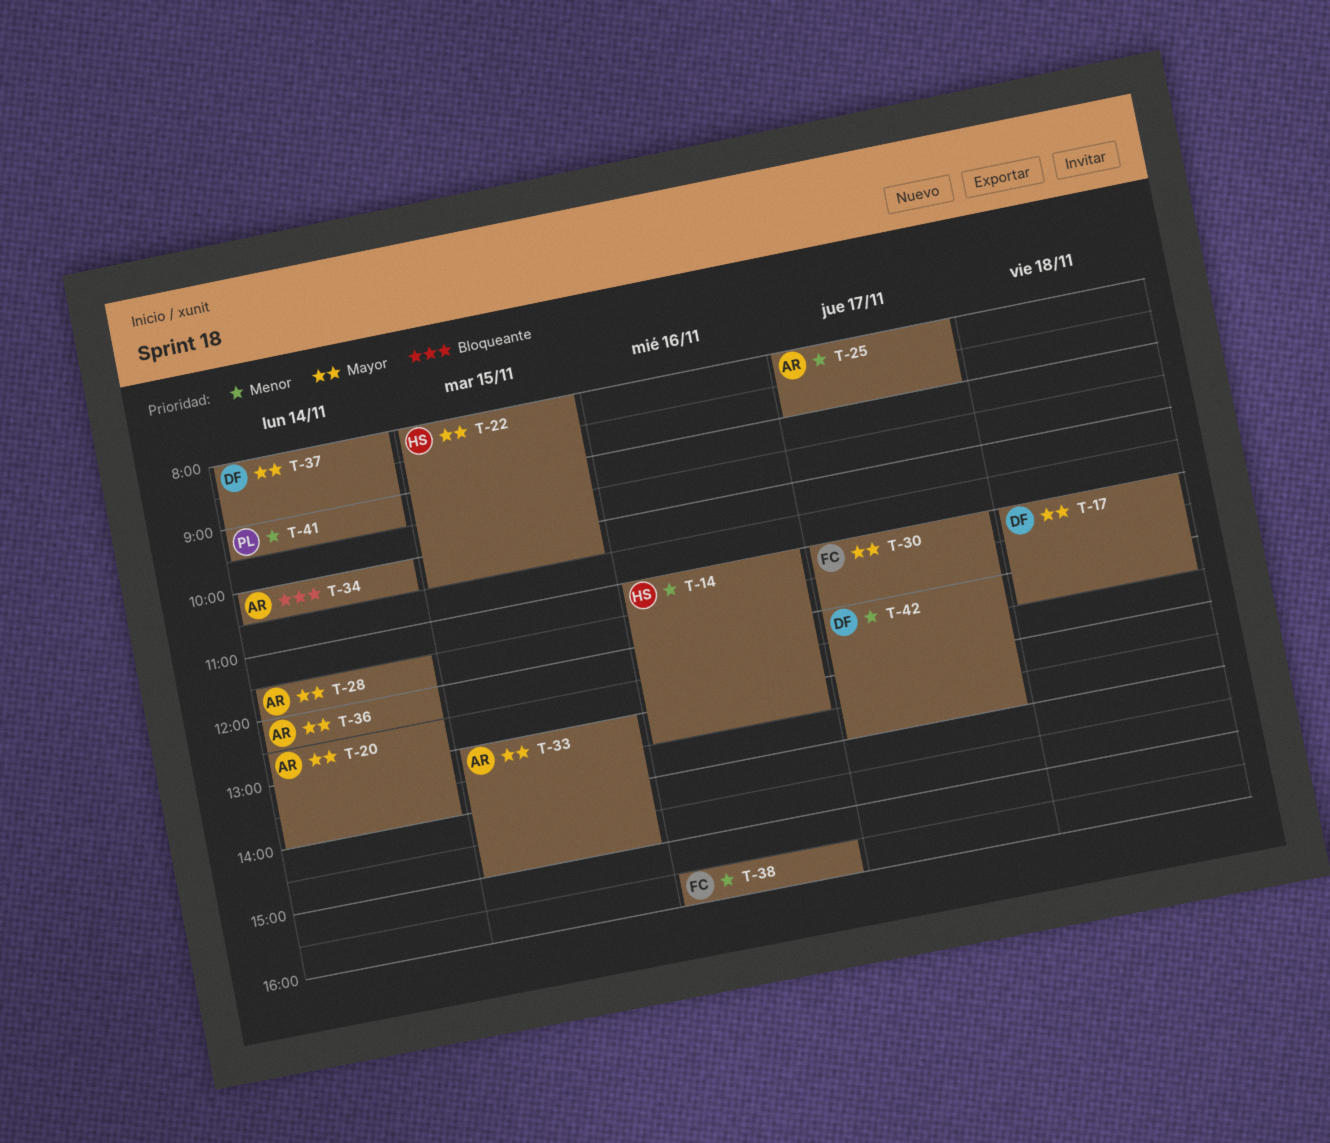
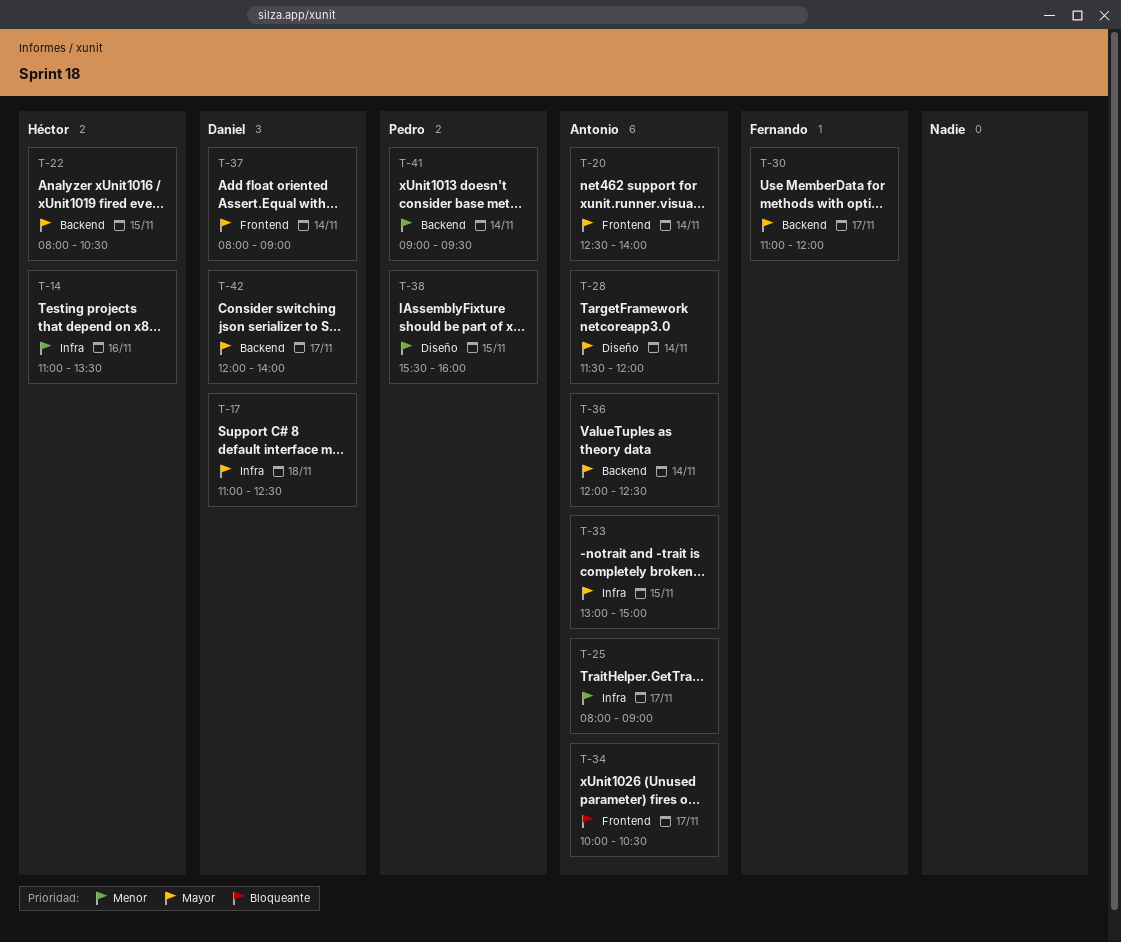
T-34, day: Nov 14 -> Nov 17
T-38, owner: Fernando -> Pedro
T-38, day: Nov 16 -> Nov 15
T-42, priority: Menor -> Mayor

